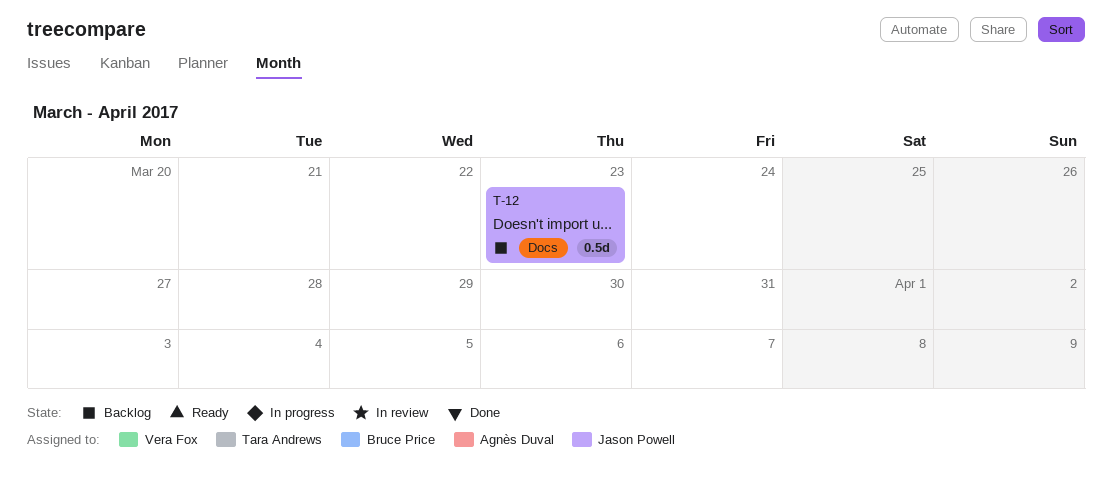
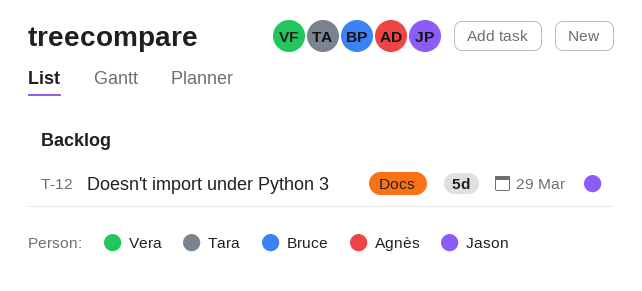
T-12, estimate: 0.5d -> 5d
T-12, due: Mar 23 -> Mar 29

